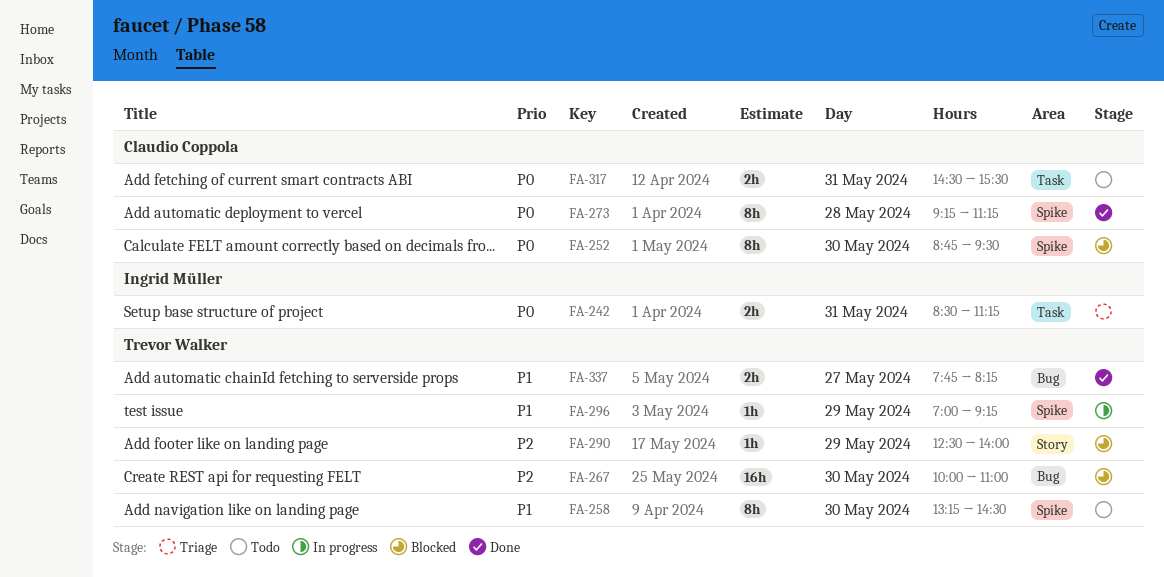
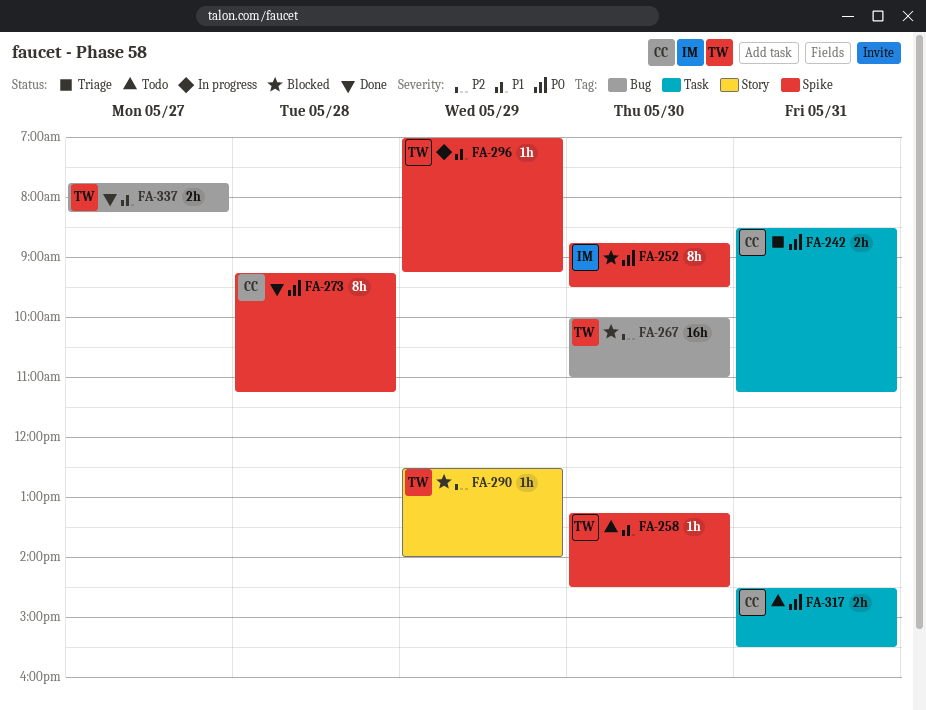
FA-242, owner: Ingrid Müller -> Claudio Coppola
FA-252, owner: Claudio Coppola -> Ingrid Müller
FA-258, estimate: 8h -> 1h

